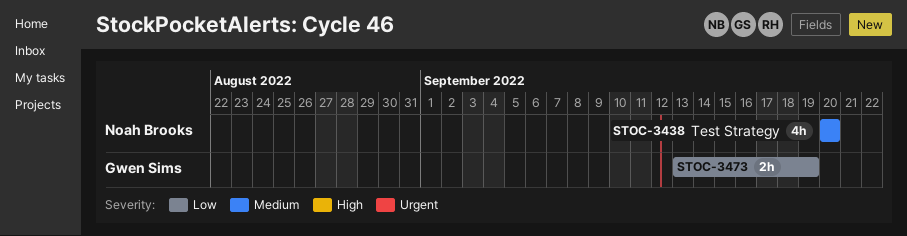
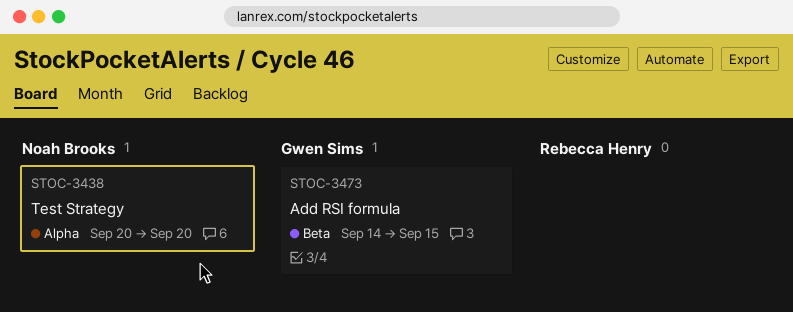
STOC-3473, start: Sep 13 -> Sep 14
STOC-3473, due: Sep 19 -> Sep 15

